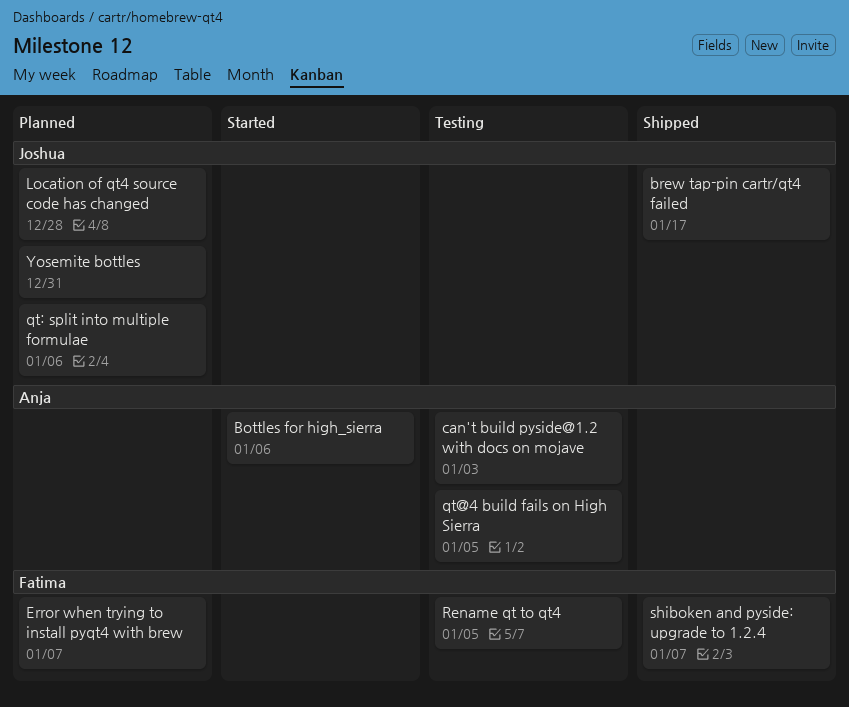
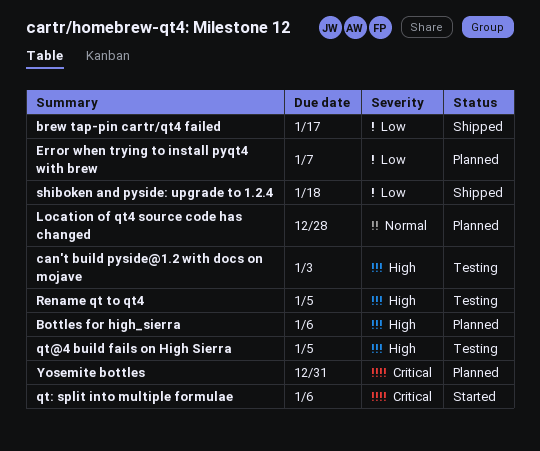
Bottles for high_sierra, status: Started -> Planned
qt: split into multiple formulae, status: Planned -> Started
shiboken and pyside: upgrade to 1.2.4, due: Jan 7 -> Jan 18

